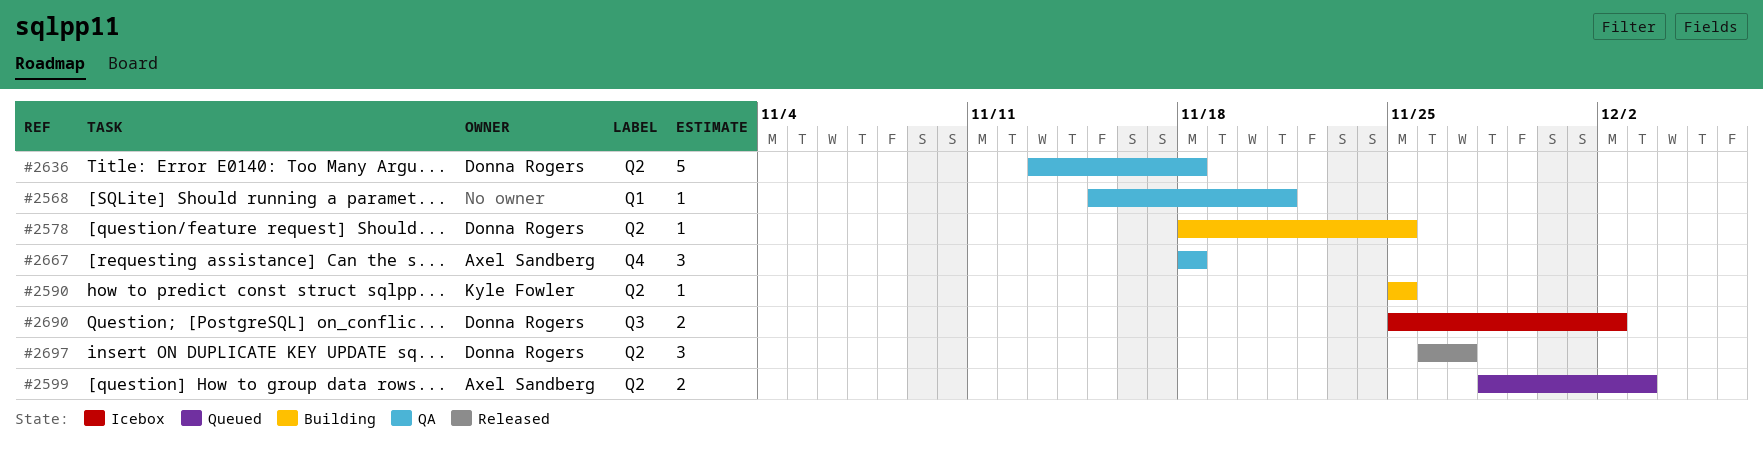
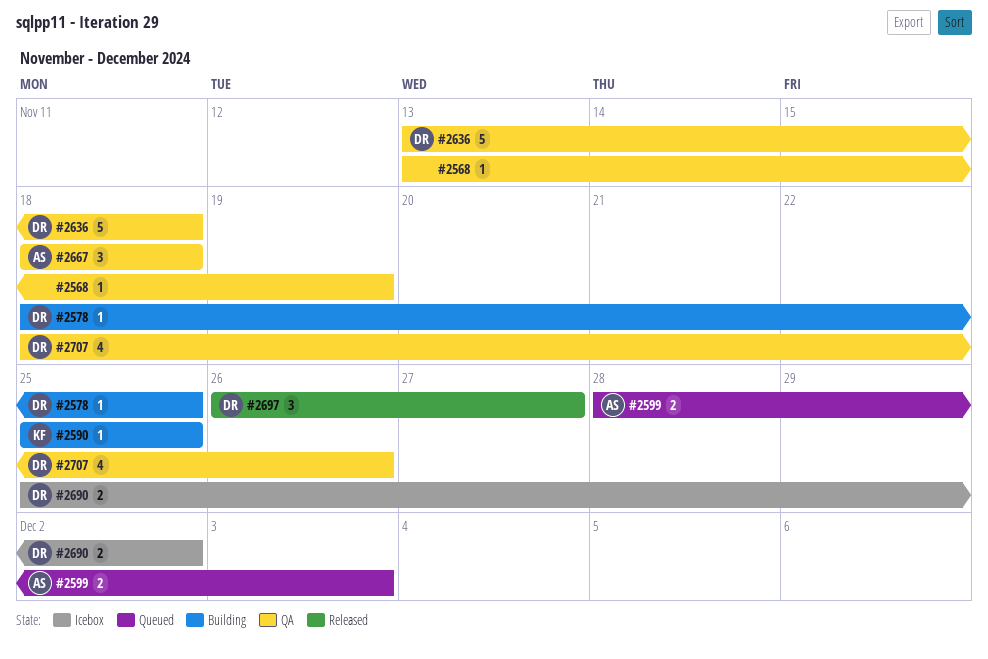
#2568, start: Nov 15 -> Nov 13
#2568, due: Nov 21 -> Nov 19
#2707: none -> present

